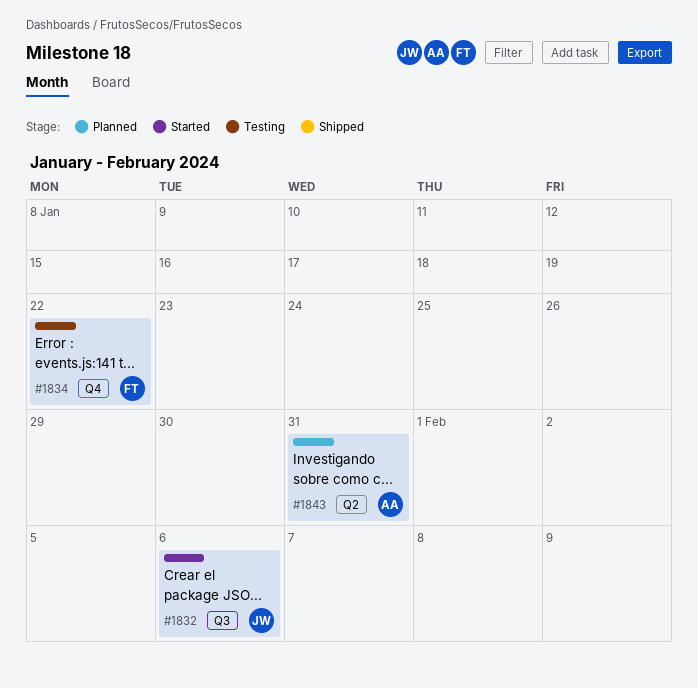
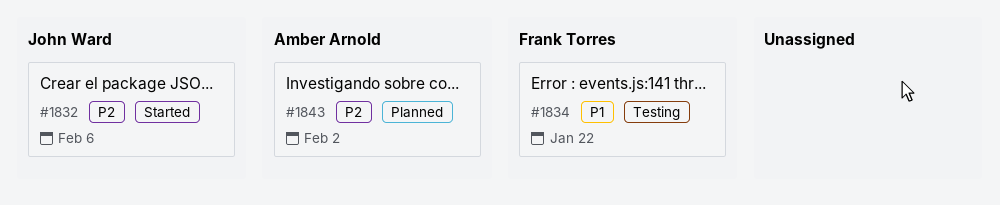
#1843, due: Jan 31 -> Feb 2

